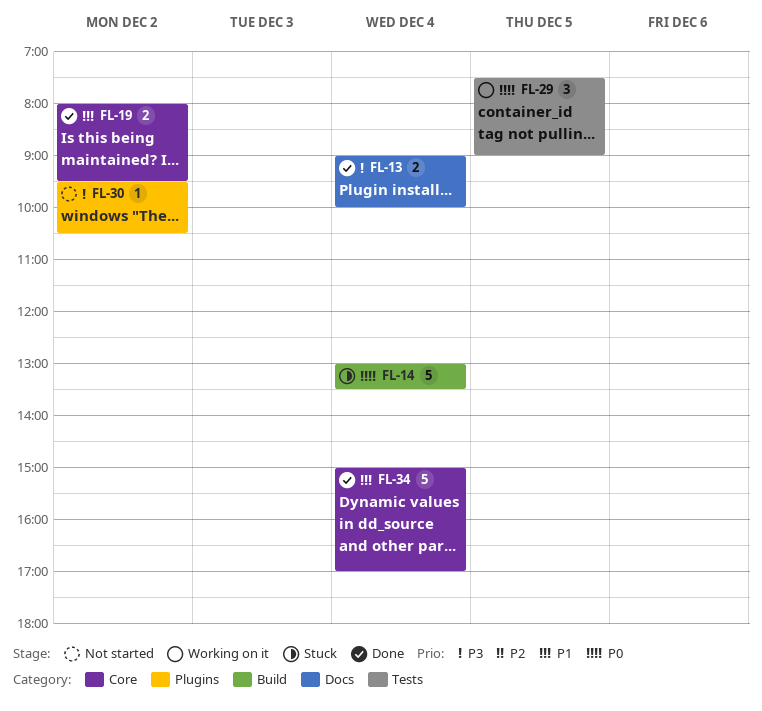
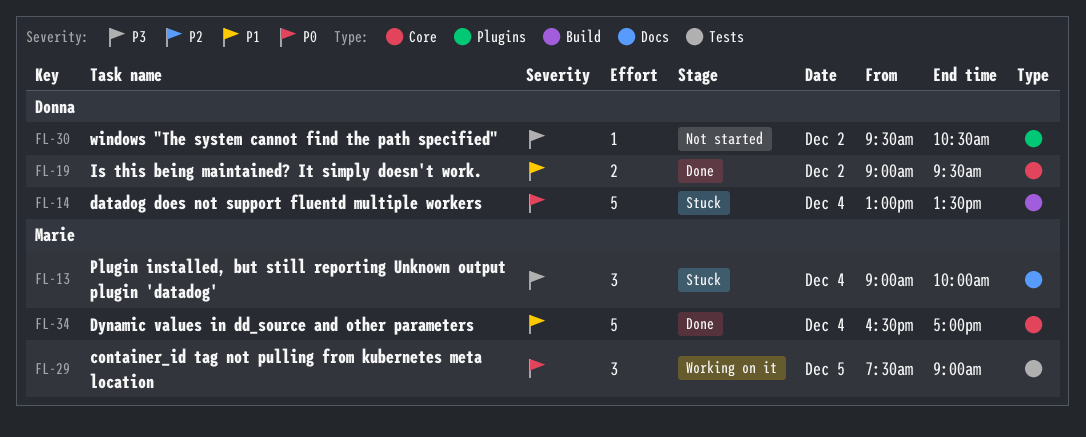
FL-13, status: Done -> Stuck
FL-13, estimate: 2 -> 3
FL-19, begins: 08:00 -> 09:00
FL-34, begins: 15:00 -> 16:30

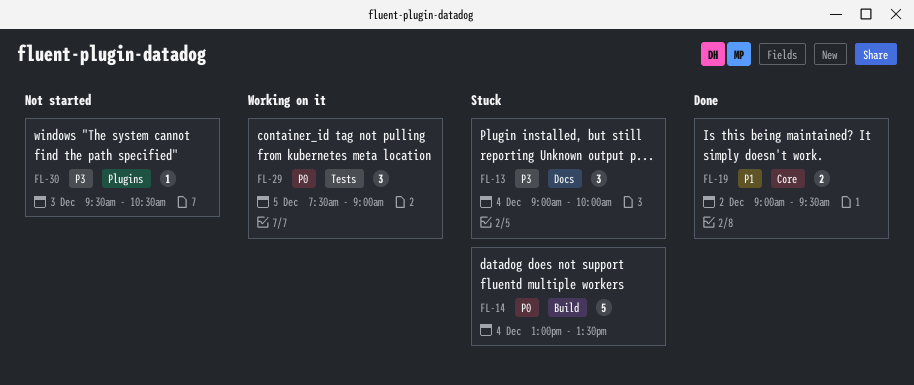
FL-30, day: Dec 2 -> Dec 3
FL-34: present -> none

